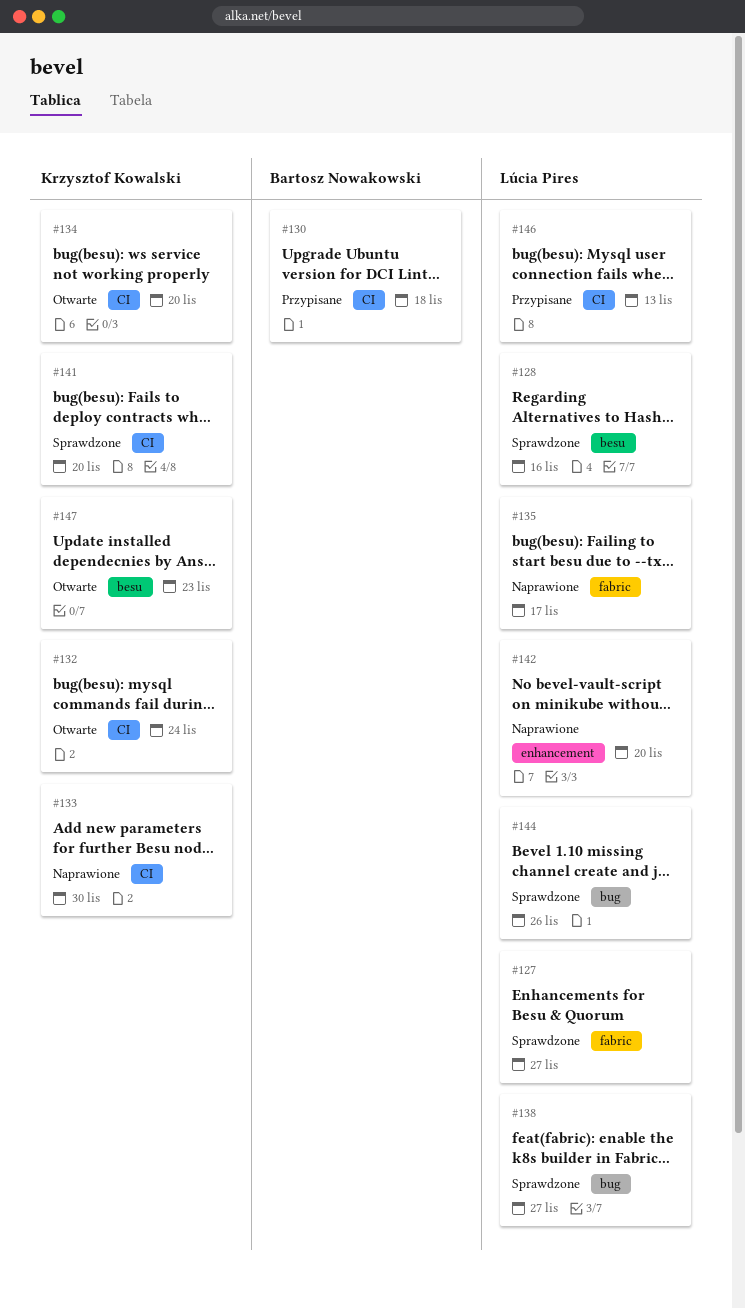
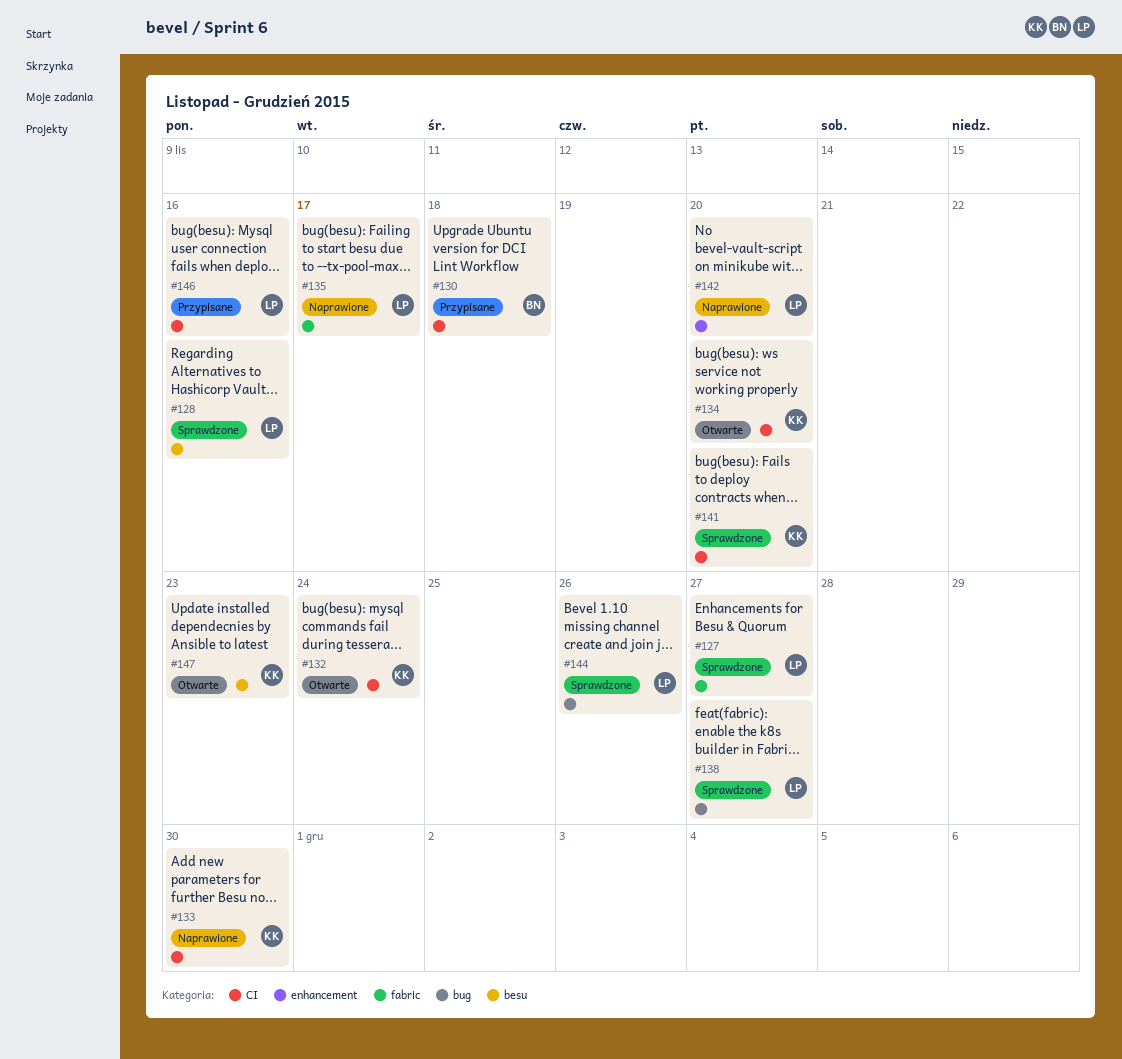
#146, due: Nov 13 -> Nov 16

